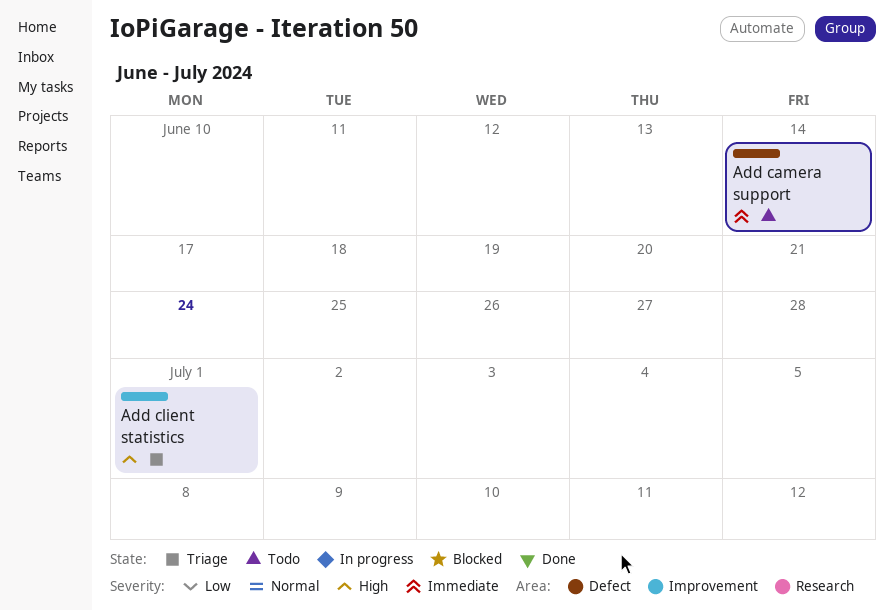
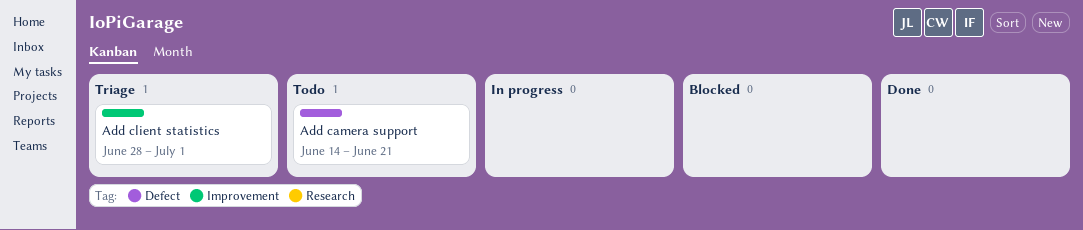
Add camera support, due: Jun 14 -> Jun 21

